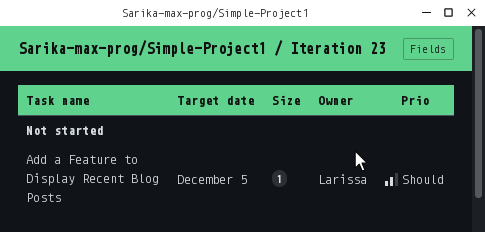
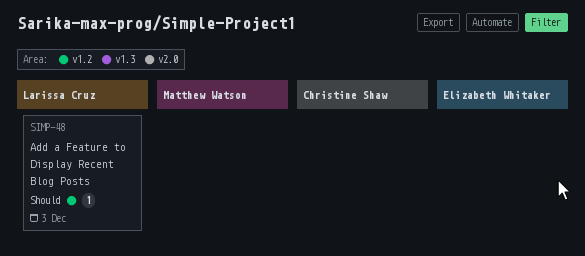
Add a Feature to Display Recent Blog Posts, due: Dec 5 -> Dec 3

